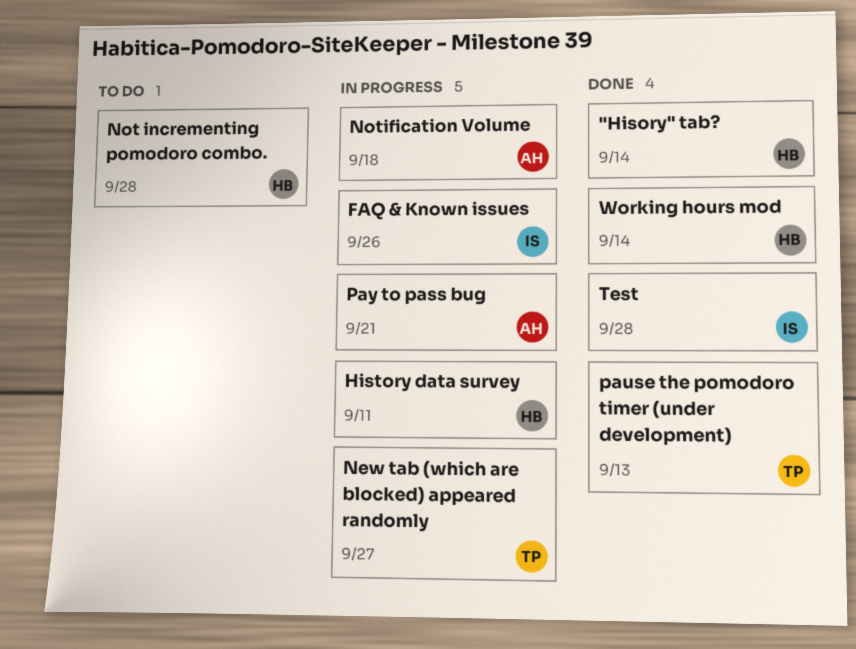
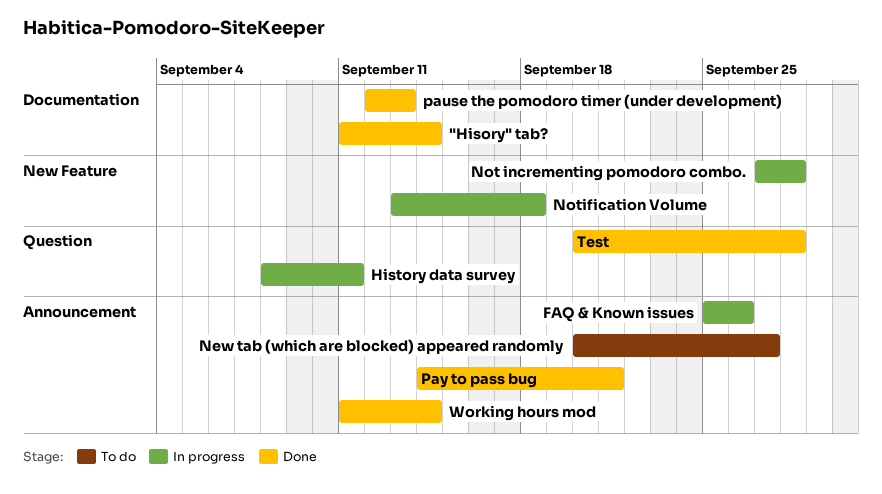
New tab (which are blocked) appeared randomly, status: In progress -> To do
Not incrementing pomodoro combo., status: To do -> In progress
Pay to pass bug, status: In progress -> Done

